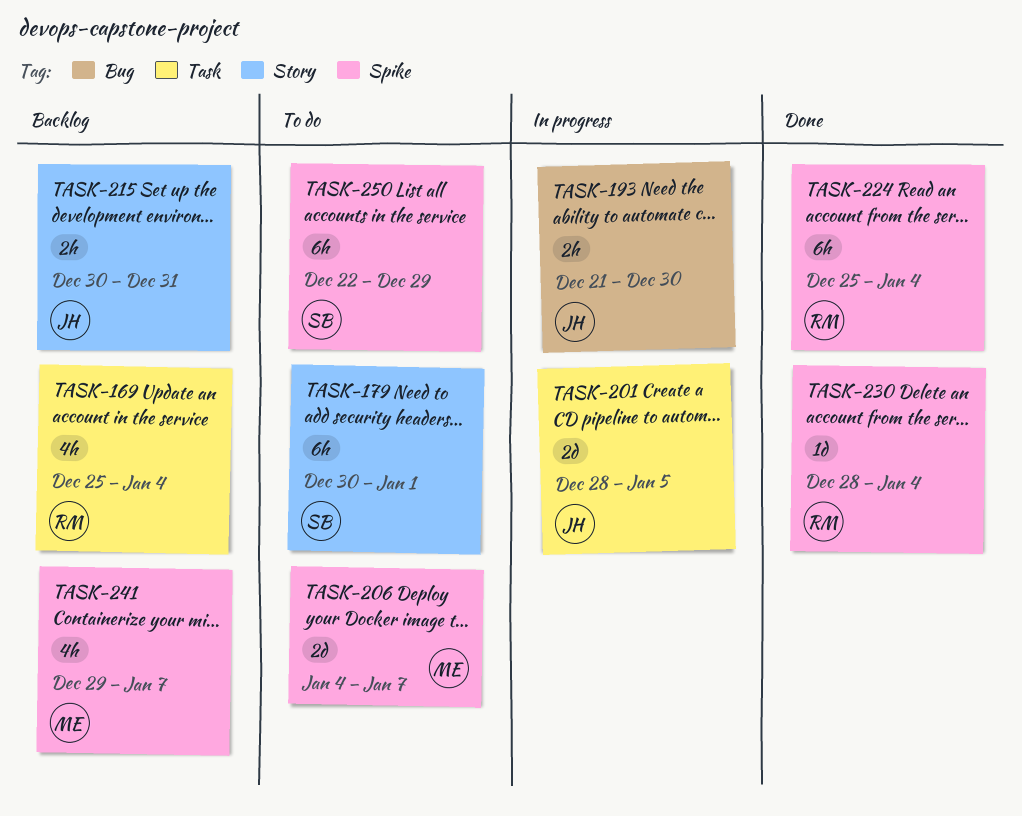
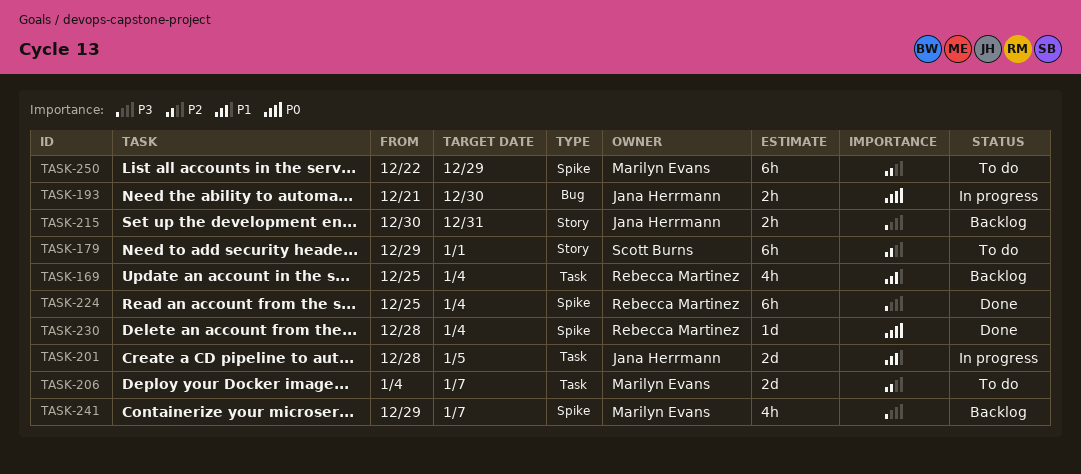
TASK-179, start: Dec 30 -> Dec 29
TASK-206, label: Spike -> Task
TASK-250, owner: Scott Burns -> Marilyn Evans

